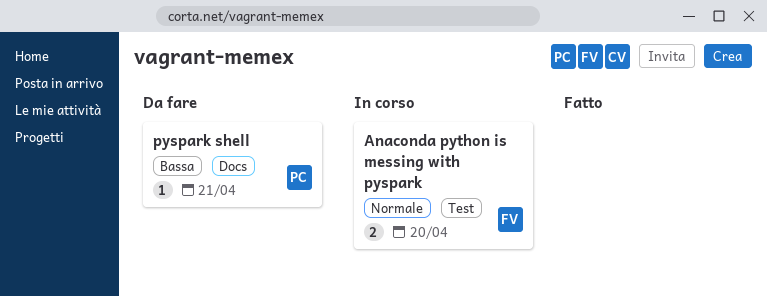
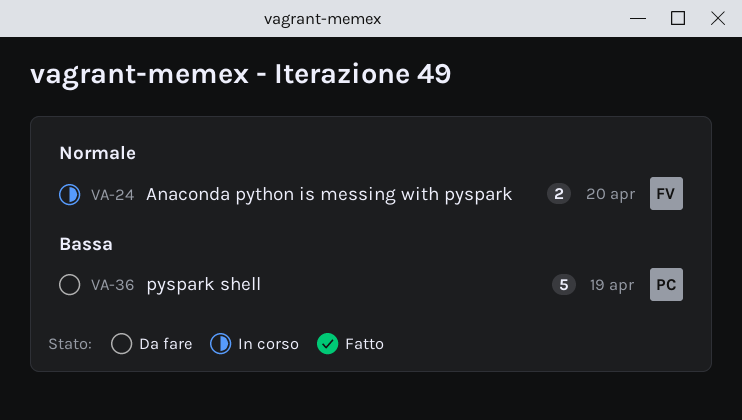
pyspark shell, estimate: 1 -> 5
pyspark shell, due: Apr 21 -> Apr 19

